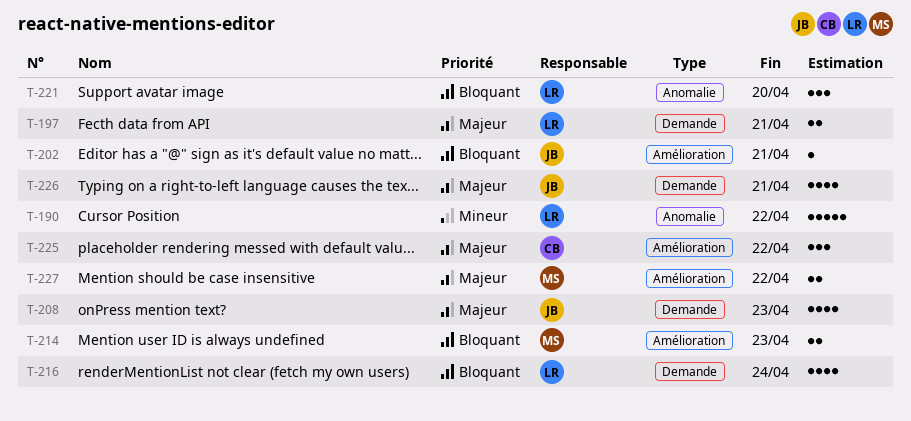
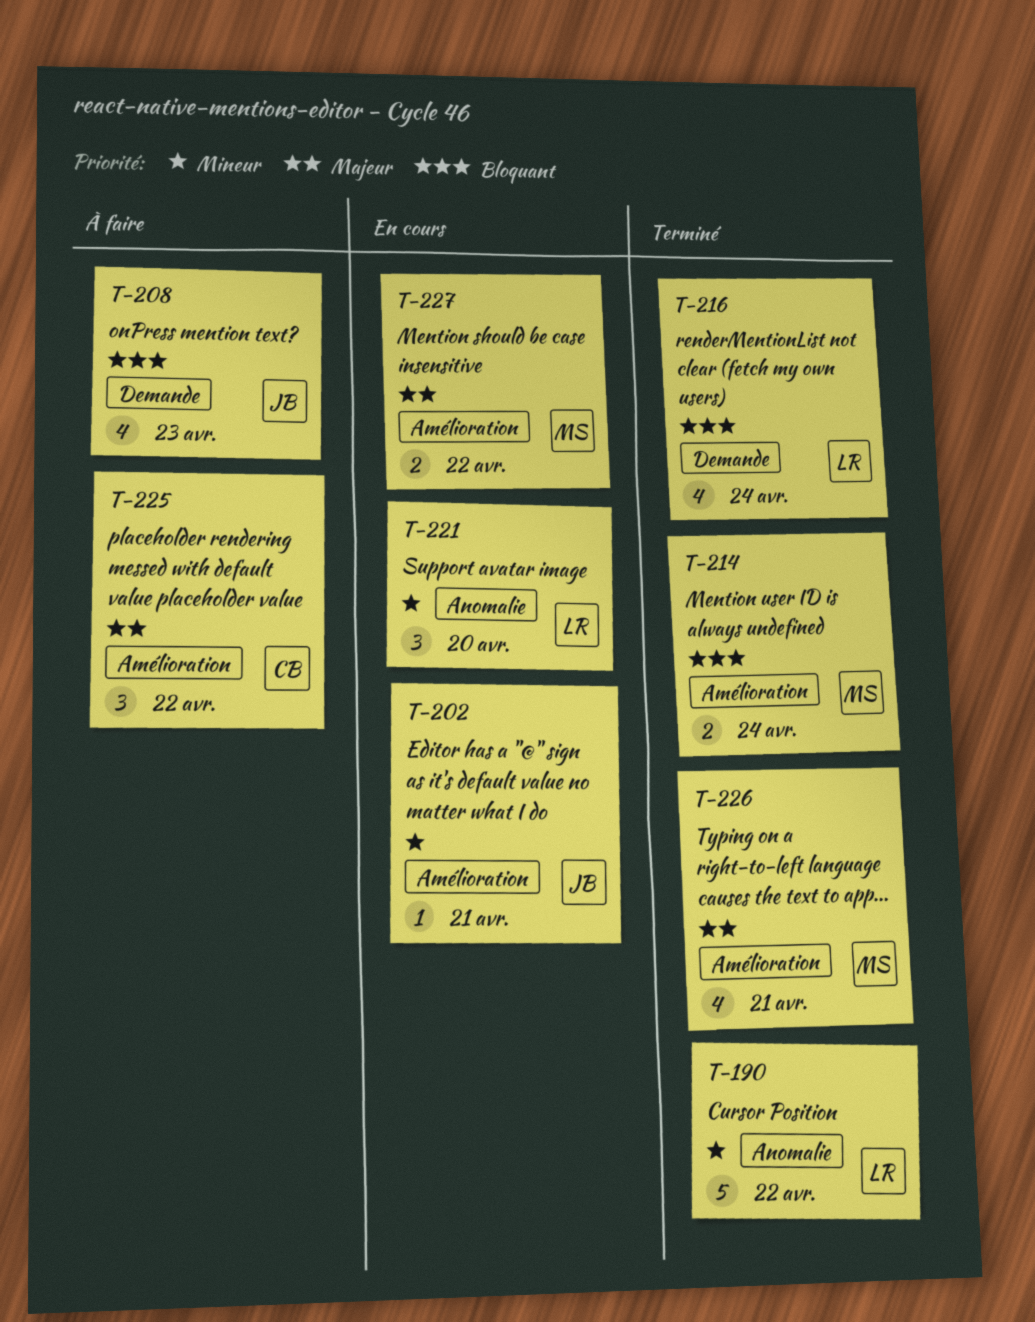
T-197: present -> none
T-202, priority: Bloquant -> Mineur
T-208, priority: Majeur -> Bloquant
T-214, due: Apr 23 -> Apr 24
T-221, priority: Bloquant -> Mineur
T-226, owner: JB -> MS
T-226, label: Demande -> Amélioration

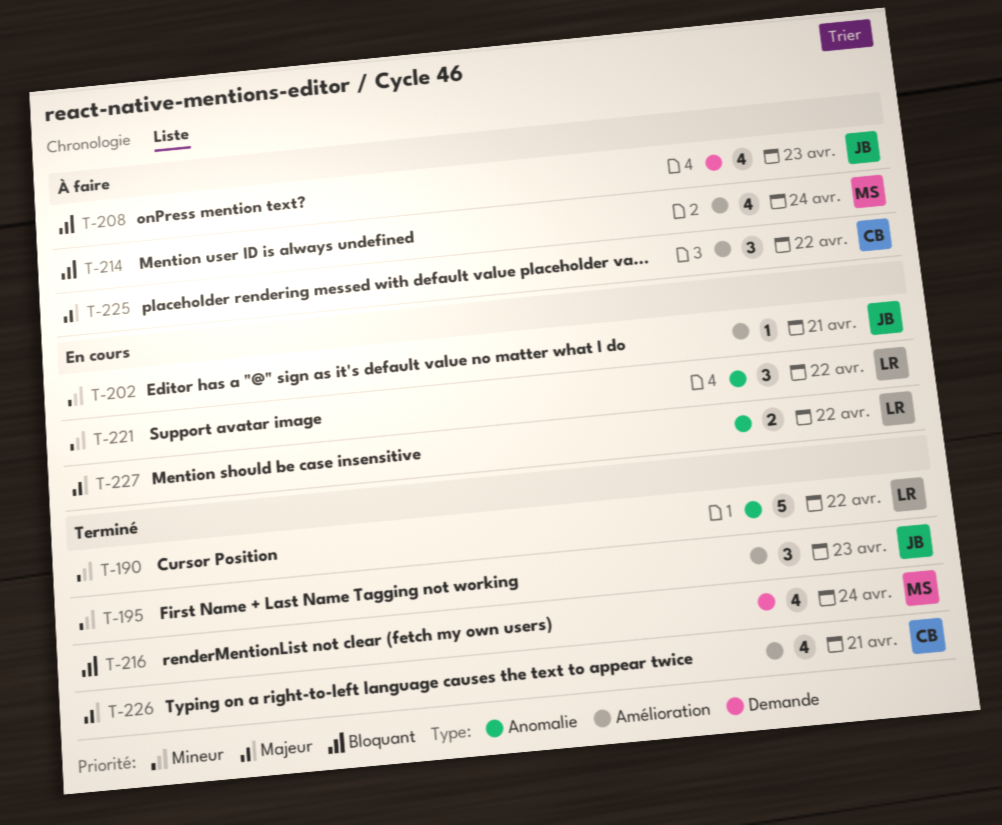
T-195: none -> present
T-214, status: Terminé -> À faire
T-214, estimate: 2 -> 4
T-216, owner: LR -> MS
T-221, due: Apr 20 -> Apr 22
T-226, owner: MS -> CB
T-227, owner: MS -> LR
T-227, label: Amélioration -> Anomalie

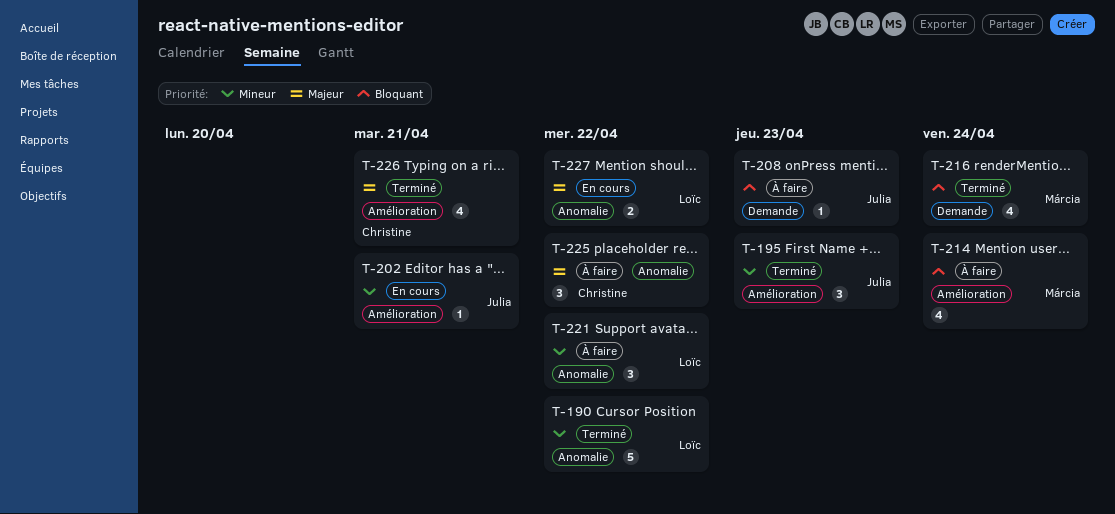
T-208, estimate: 4 -> 1
T-221, status: En cours -> À faire
T-225, label: Amélioration -> Anomalie

